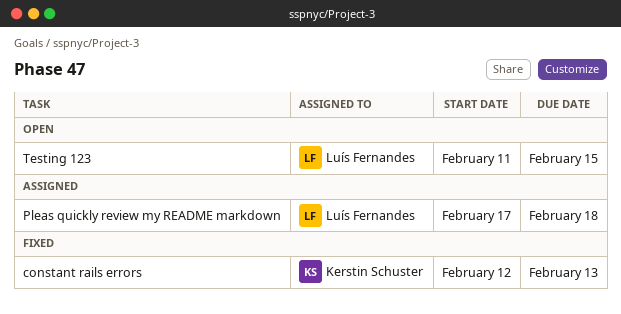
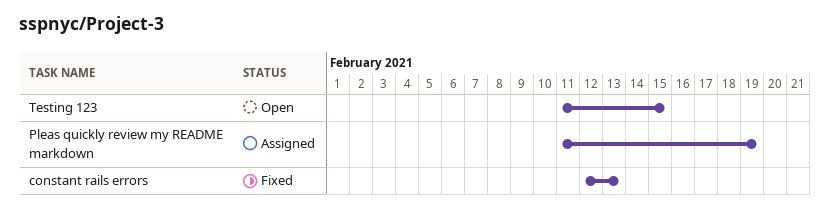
Pleas quickly review my README markdown, start: Feb 17 -> Feb 11
Pleas quickly review my README markdown, due: Feb 18 -> Feb 19

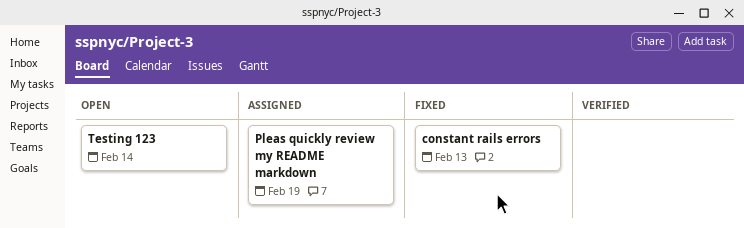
Testing 123, due: Feb 15 -> Feb 14

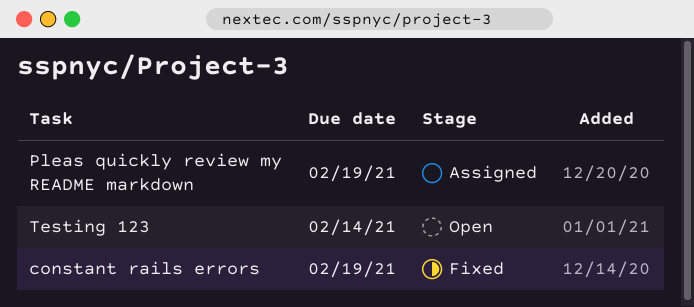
constant rails errors, due: Feb 13 -> Feb 19

